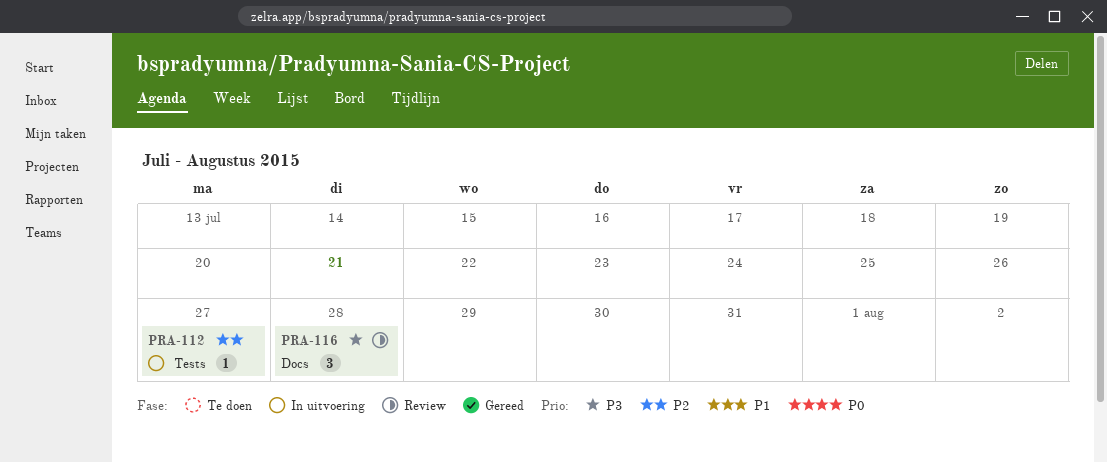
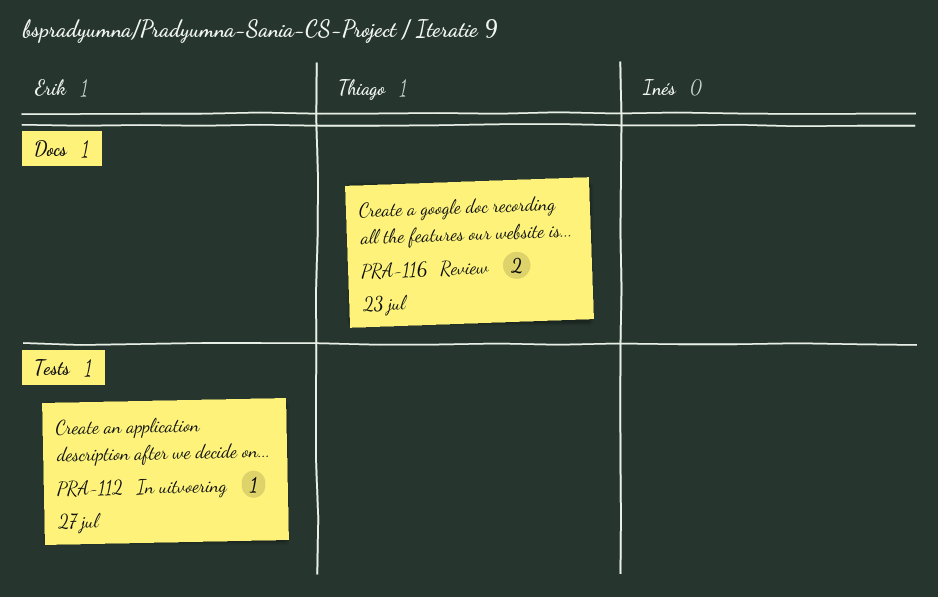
PRA-116, estimate: 3 -> 2
PRA-116, due: Jul 28 -> Jul 23

